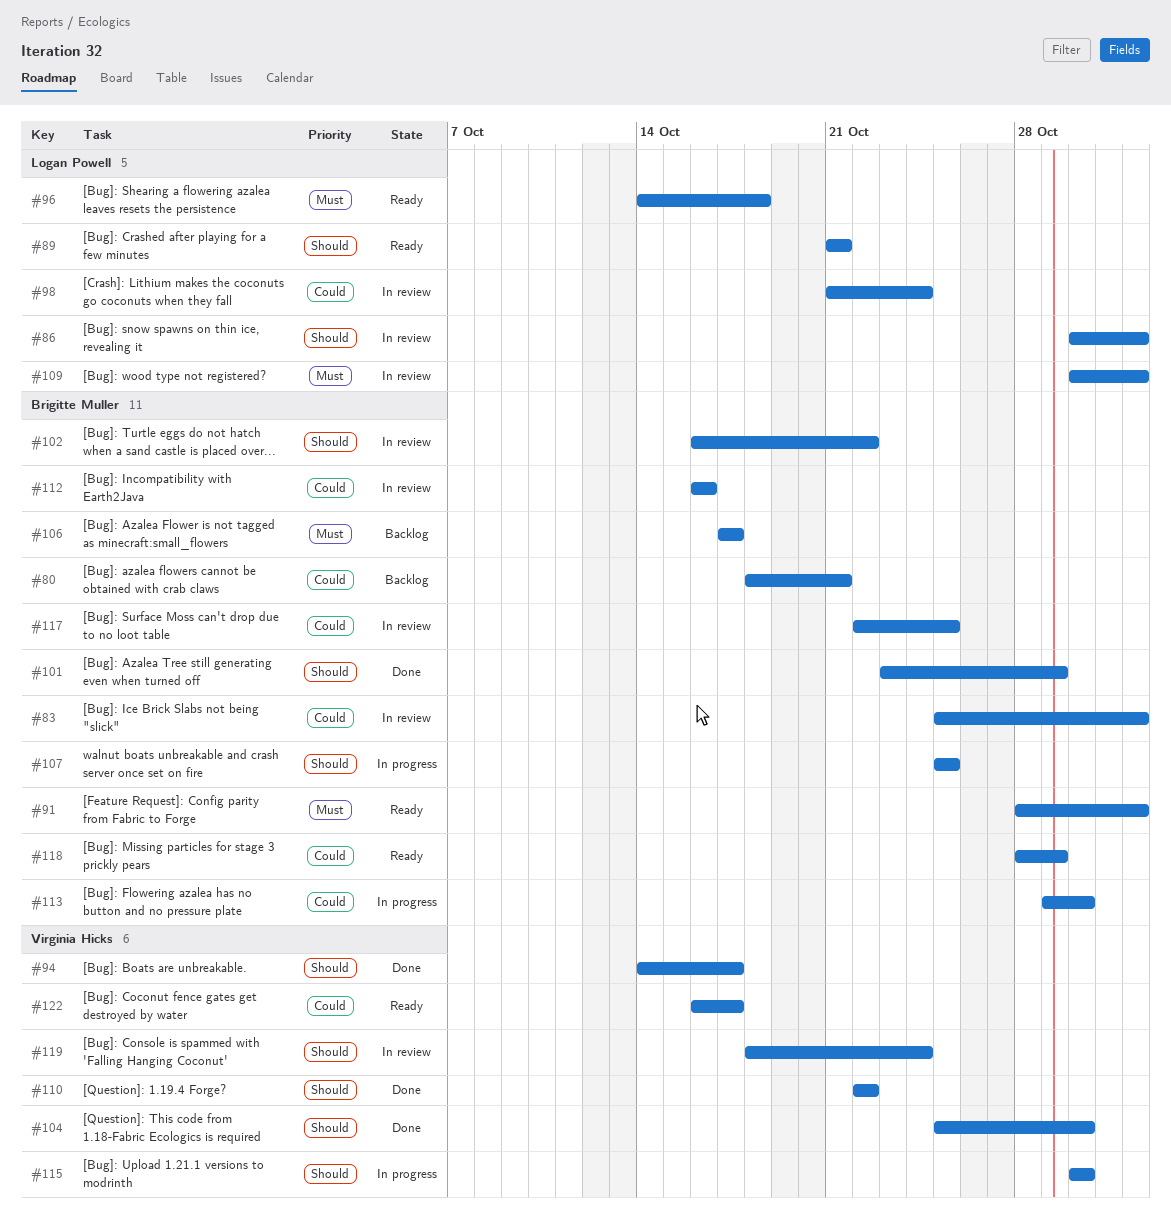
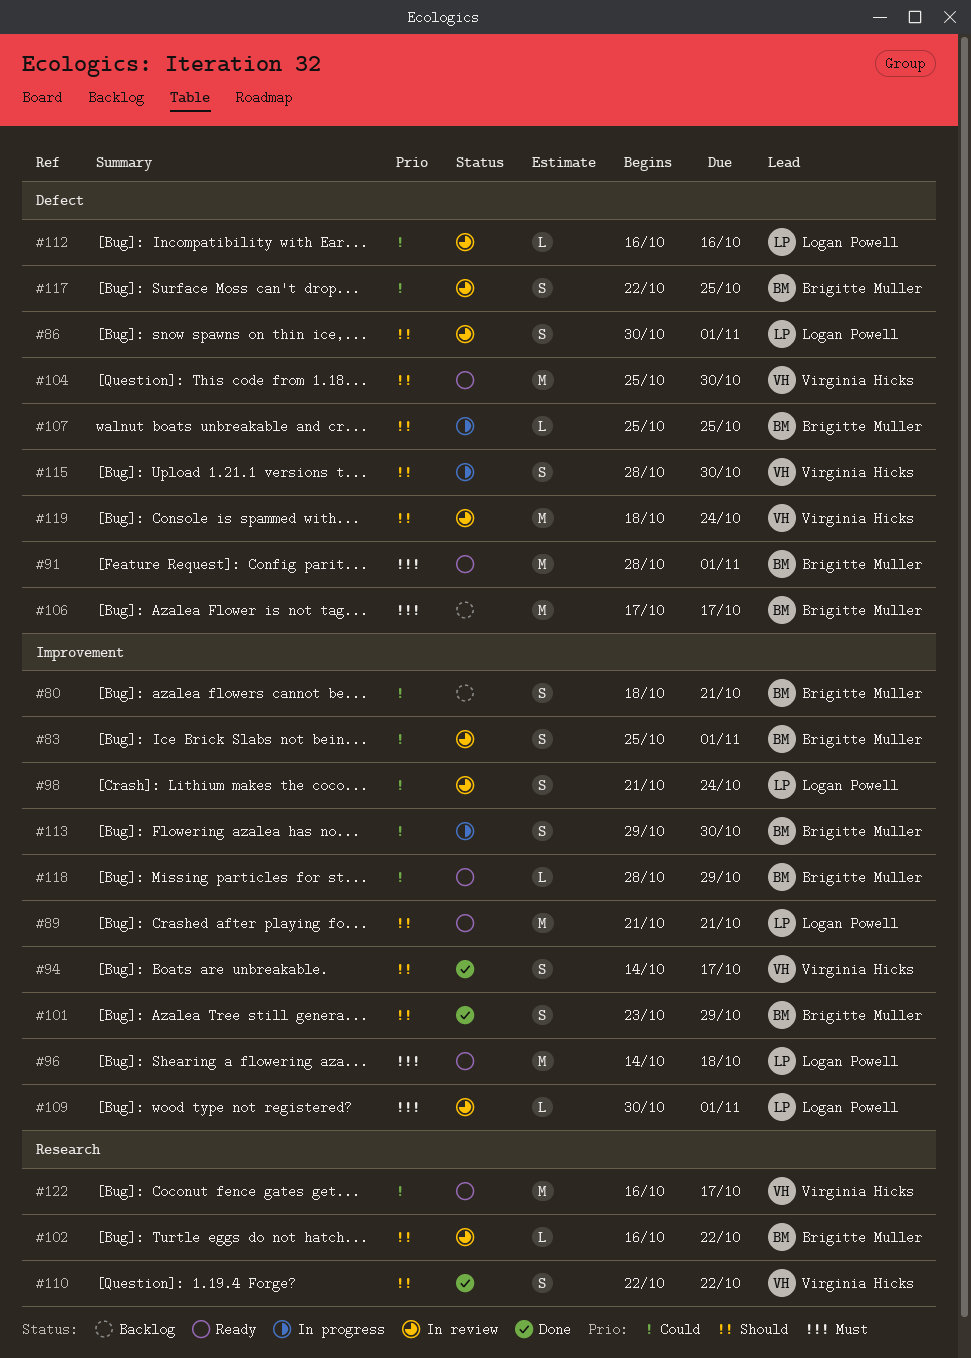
#104, status: Done -> Ready
#112, owner: Brigitte Muller -> Logan Powell
#115, start: Oct 30 -> Oct 28

